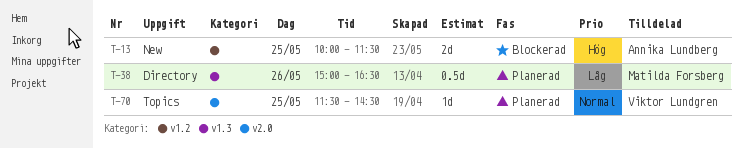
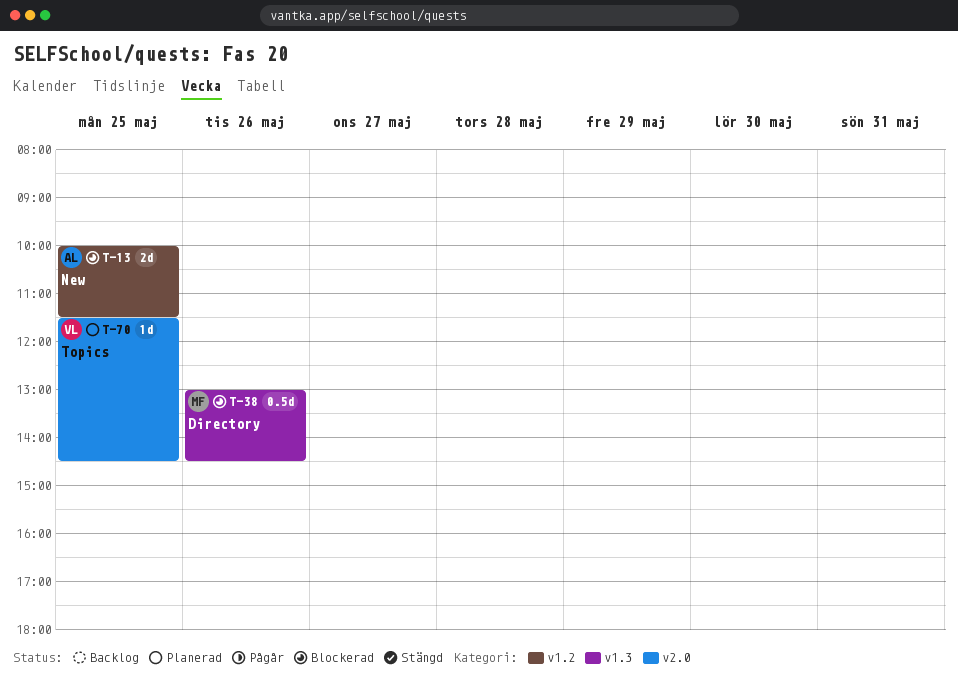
T-38, status: Planerad -> Blockerad
T-38, begins: 15:00 -> 13:00
T-38, ends: 16:30 -> 14:30

